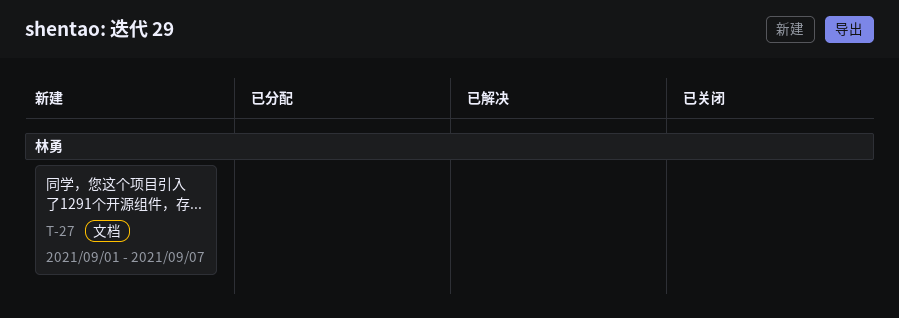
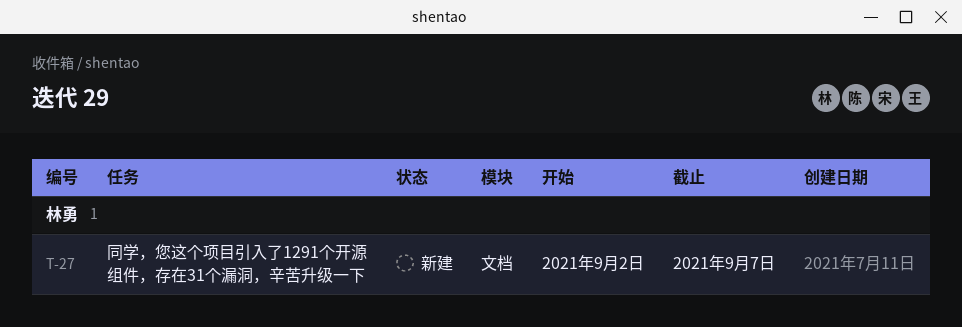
T-27, start: Sep 1 -> Sep 2

